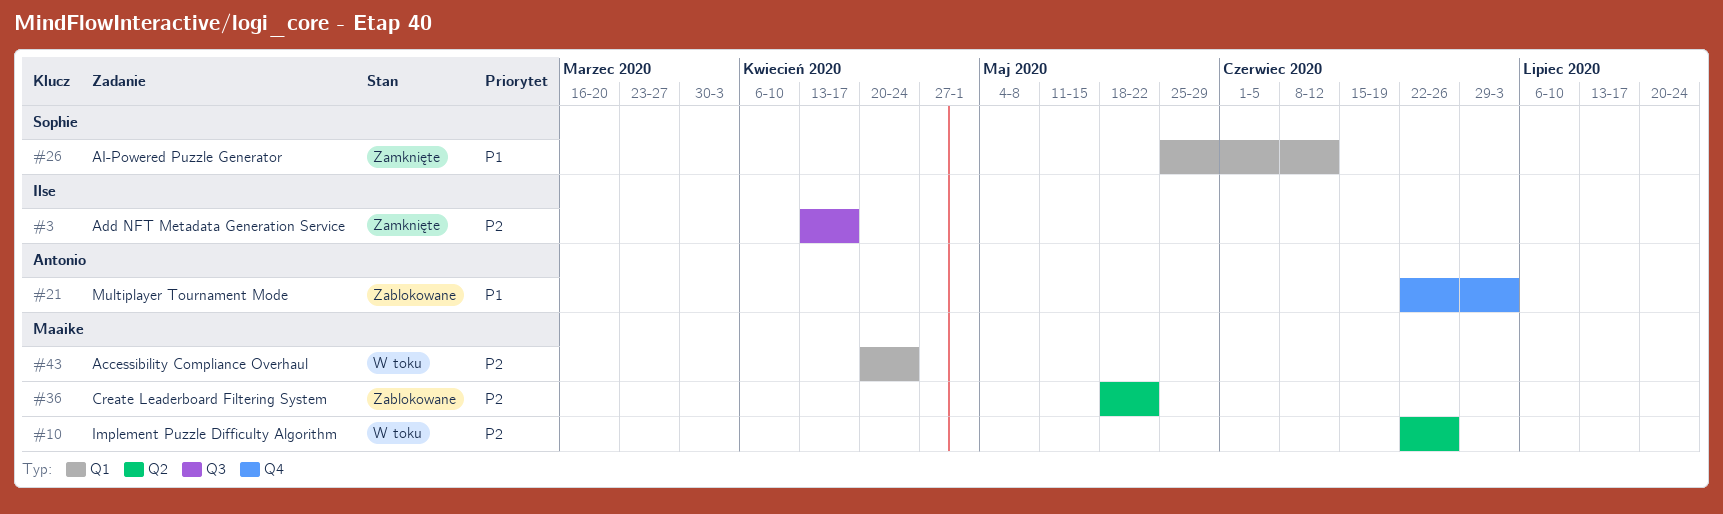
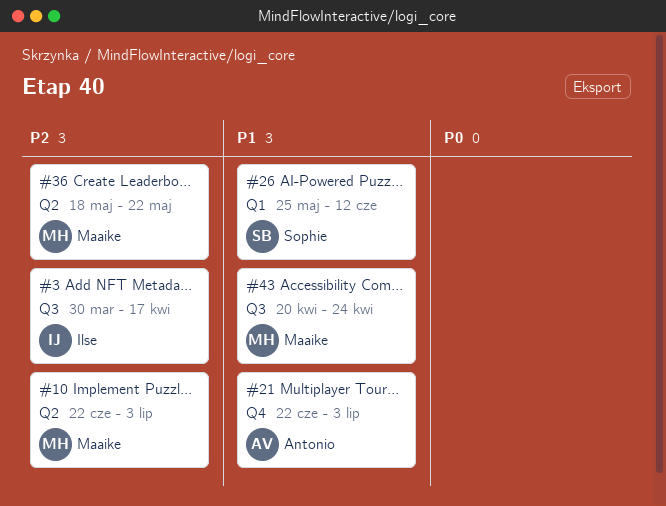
#3, start: Apr 13 -> Mar 30
#10, due: Jun 26 -> Jul 3
#43, priority: P2 -> P1
#43, label: Q1 -> Q3

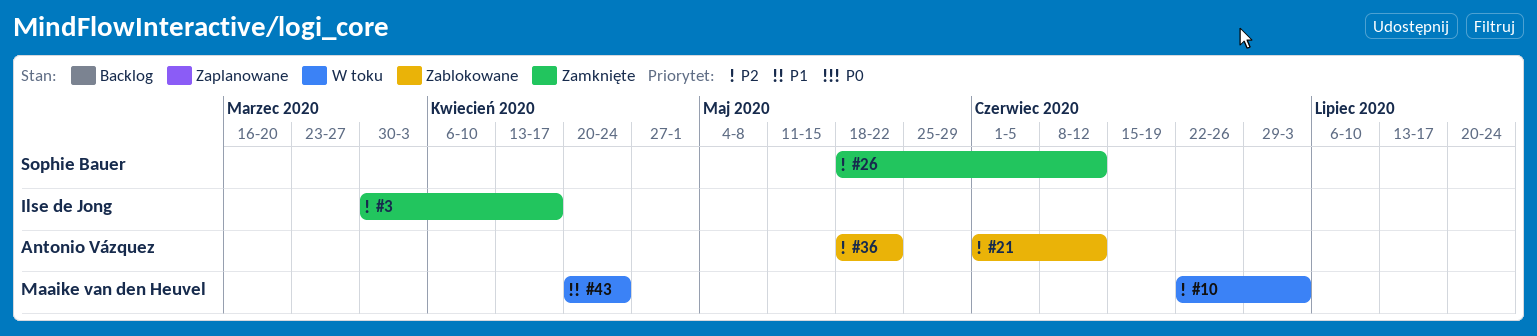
#21, priority: P1 -> P2
#21, start: Jun 22 -> Jun 1
#21, due: Jul 3 -> Jun 12
#26, priority: P1 -> P2
#26, start: May 25 -> May 18
#36, owner: Maaike van den Heuvel -> Antonio Vázquez

